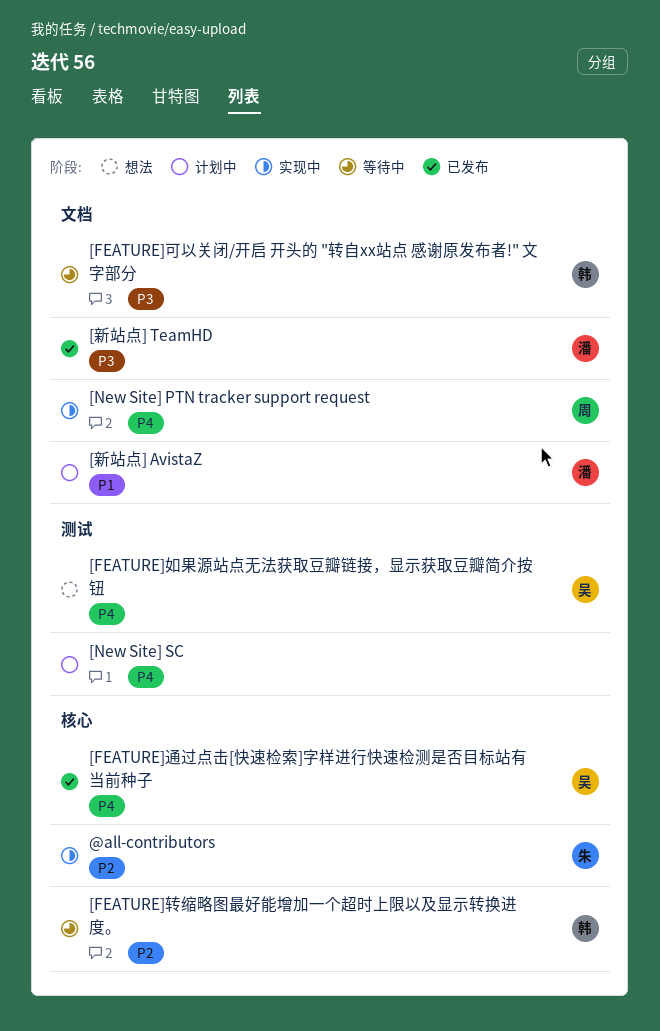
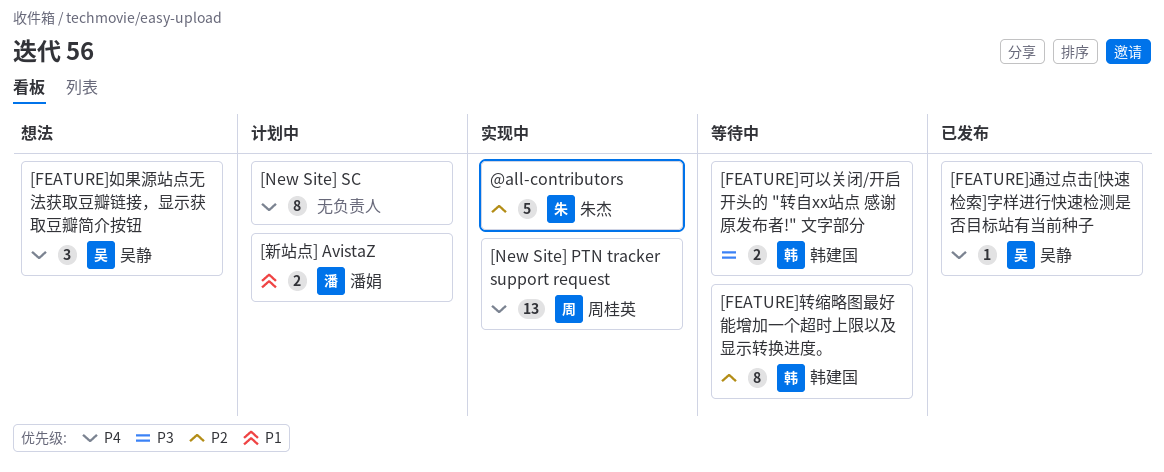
[新站点] TeamHD: present -> none

